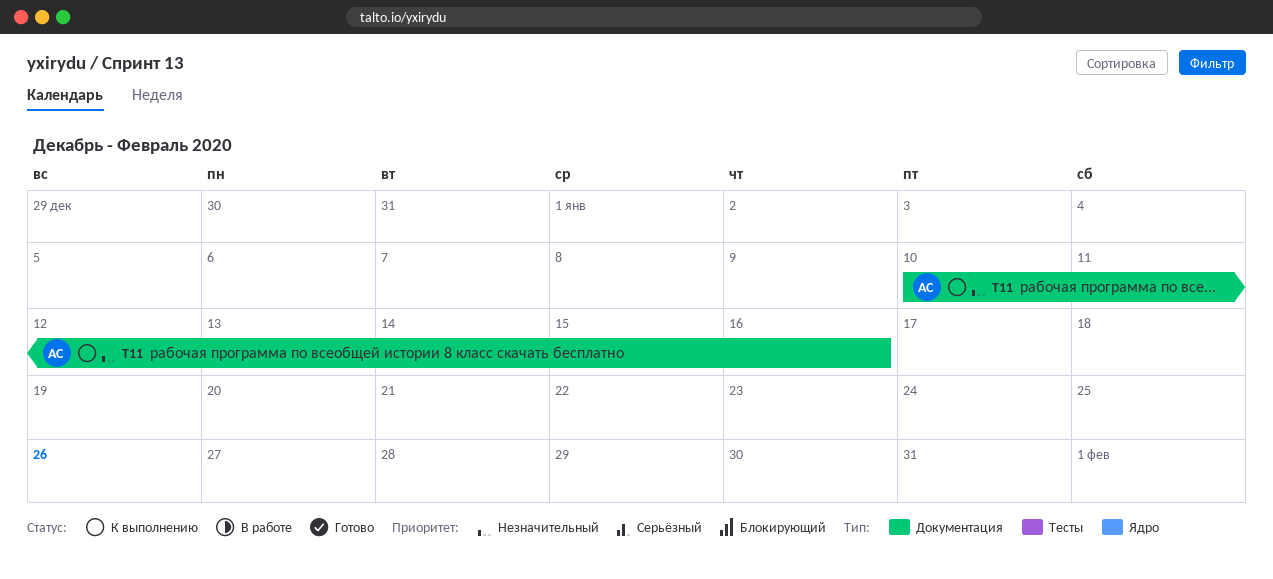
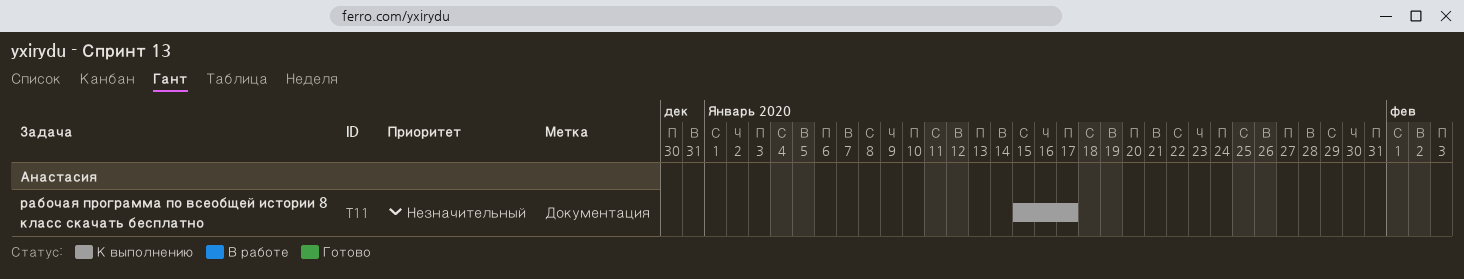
T11, start: Jan 10 -> Jan 15
T11, due: Jan 16 -> Jan 17

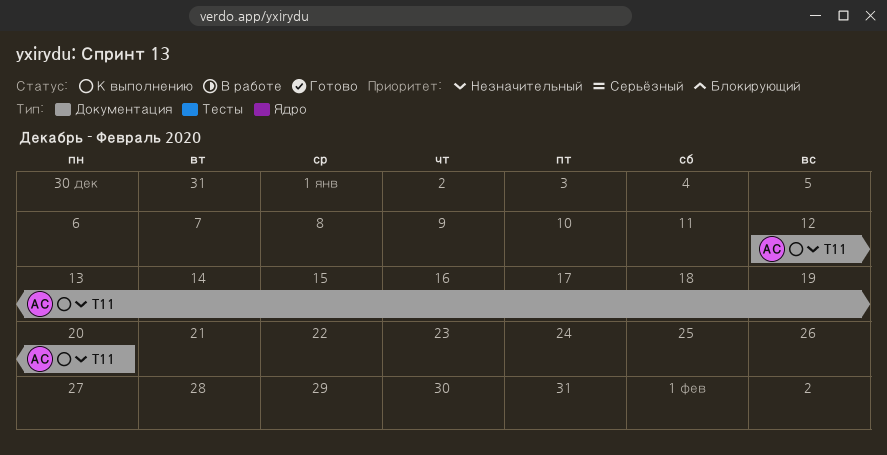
T11, start: Jan 15 -> Jan 12
T11, due: Jan 17 -> Jan 20

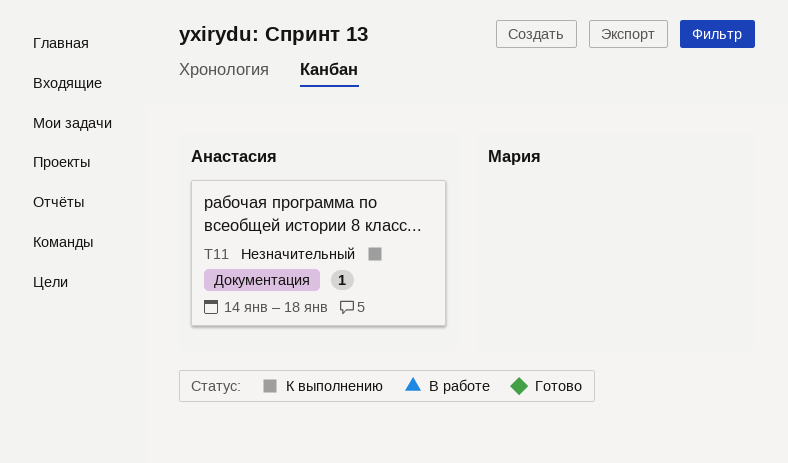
T11, start: Jan 12 -> Jan 14
T11, due: Jan 20 -> Jan 18

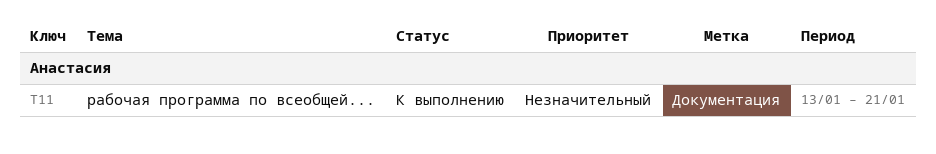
T11, start: Jan 14 -> Jan 13
T11, due: Jan 18 -> Jan 21

